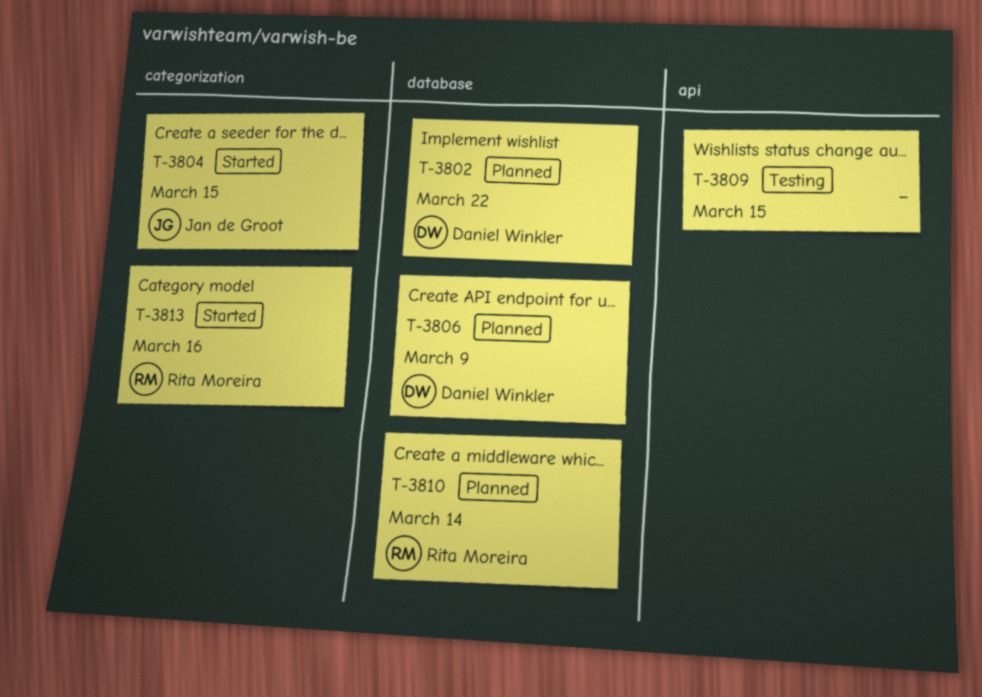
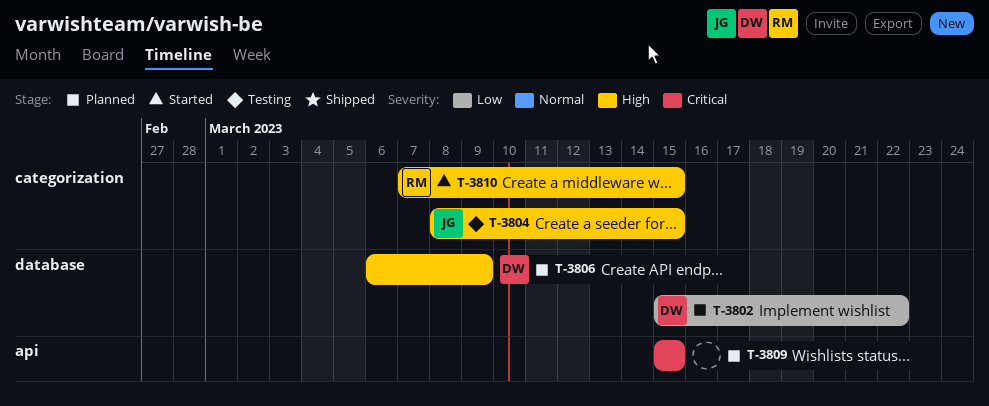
T-3804, status: Started -> Testing
T-3809, status: Testing -> Planned
T-3810, status: Planned -> Started
T-3810, label: database -> categorization
T-3810, due: Mar 14 -> Mar 15
T-3813: present -> none

